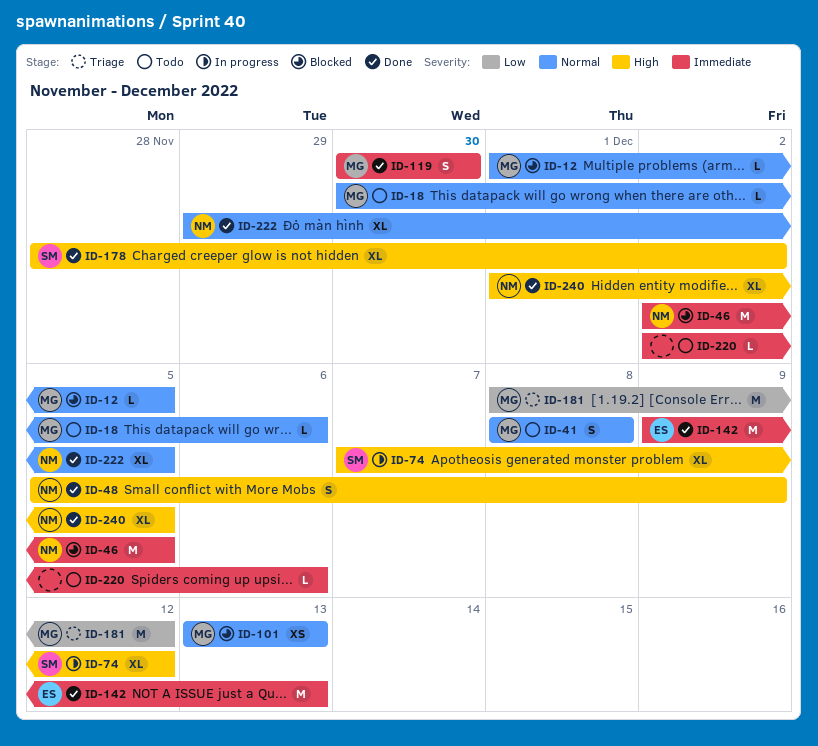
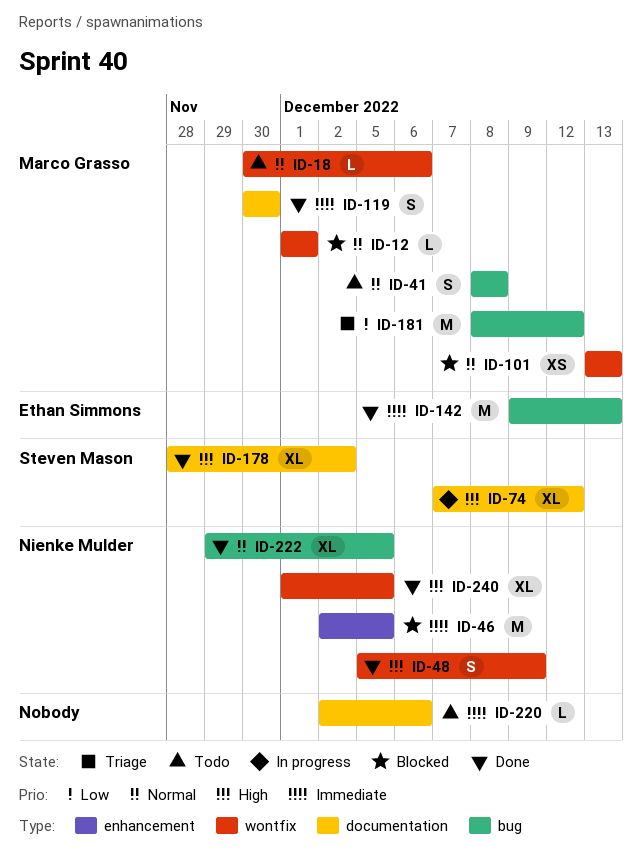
ID-12, due: Dec 5 -> Dec 1

